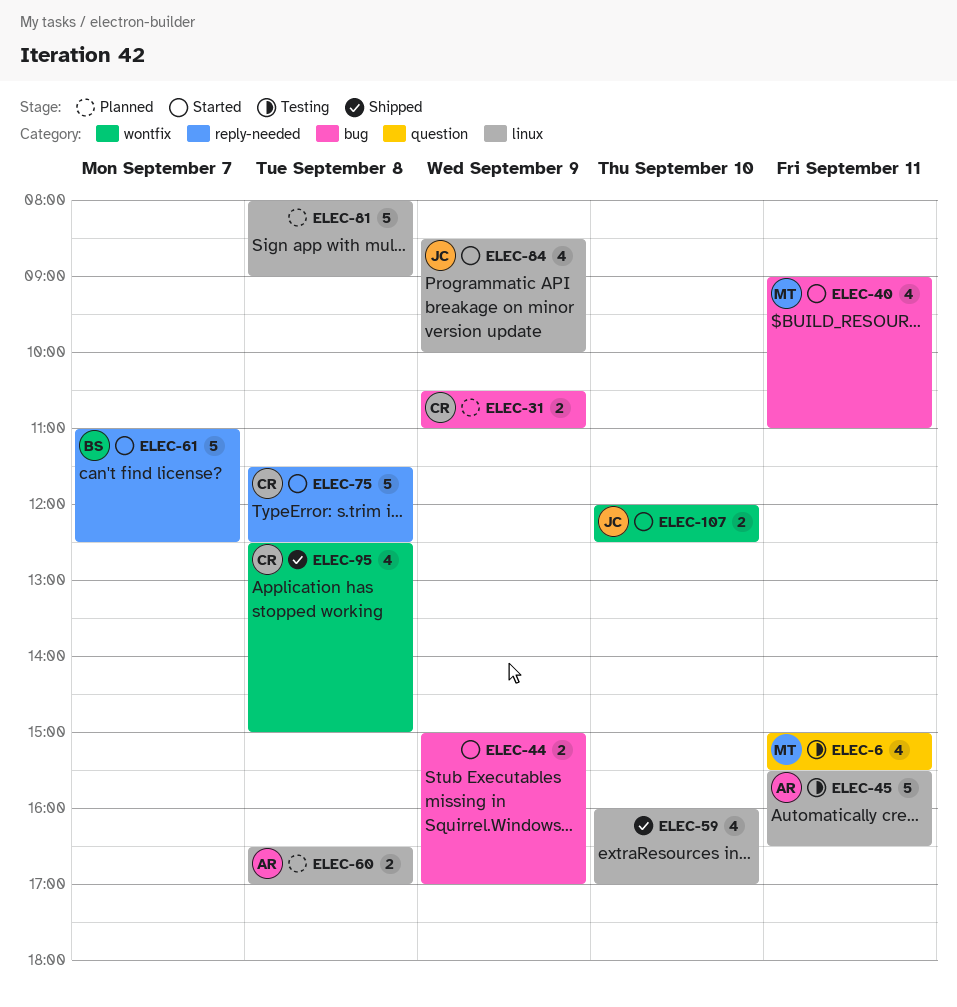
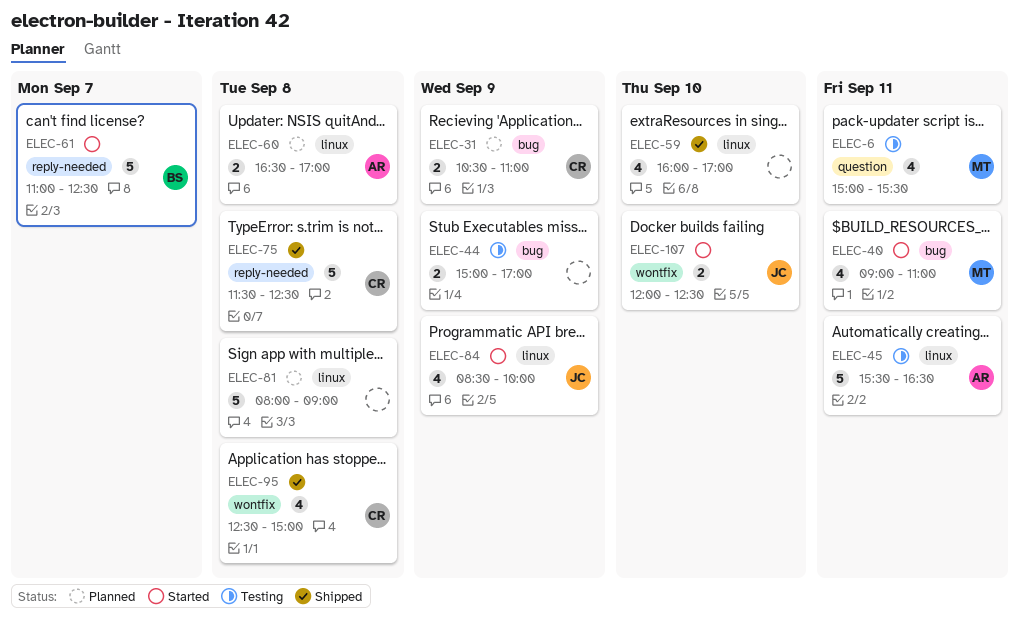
ELEC-44, status: Started -> Testing
ELEC-75, status: Started -> Shipped

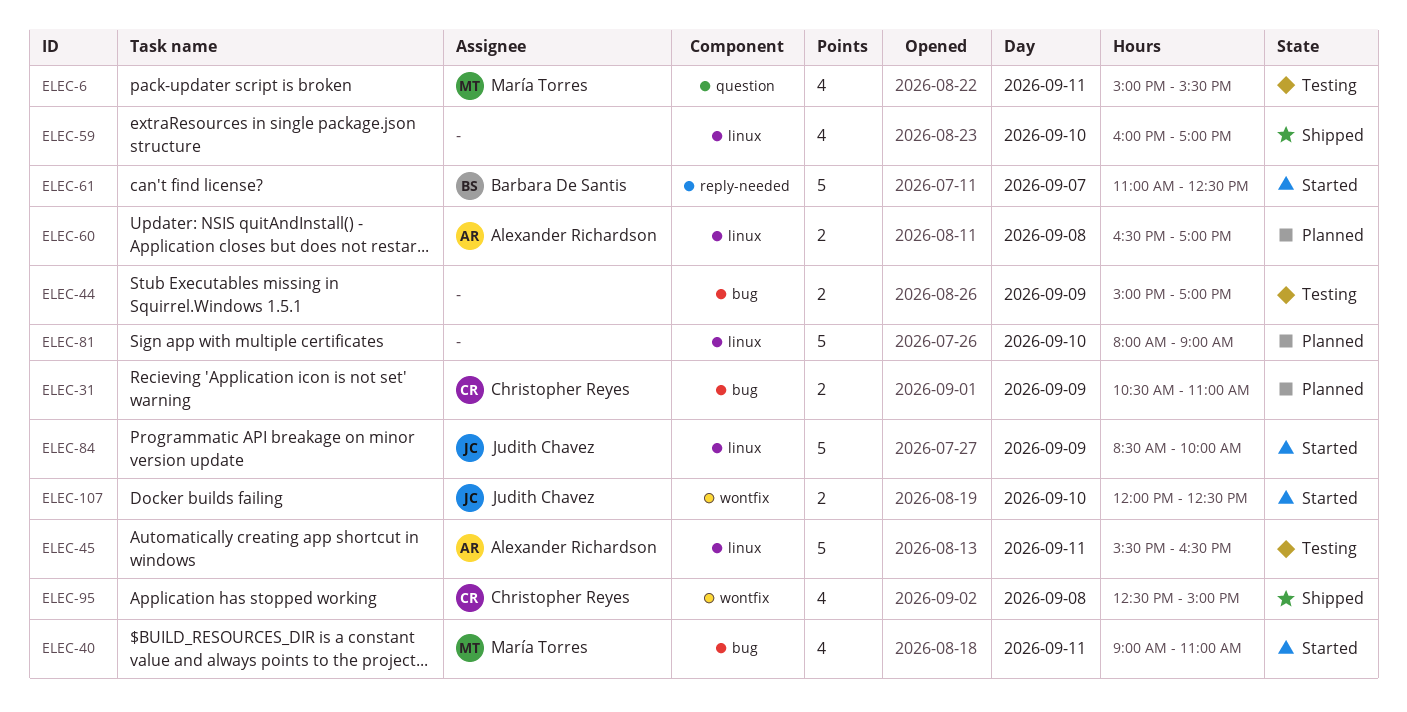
ELEC-75: present -> none
ELEC-81, day: Sep 8 -> Sep 10
ELEC-84, estimate: 4 -> 5

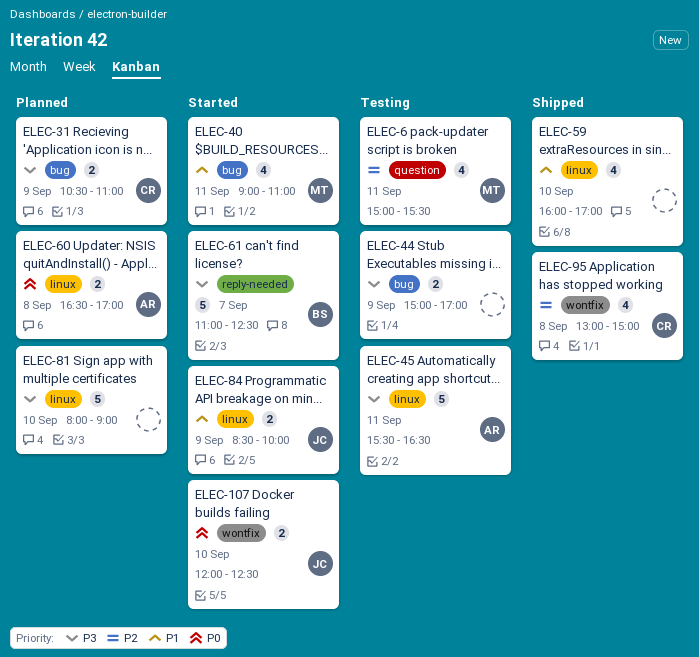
ELEC-84, estimate: 5 -> 2
ELEC-95, begins: 12:30 -> 13:00

